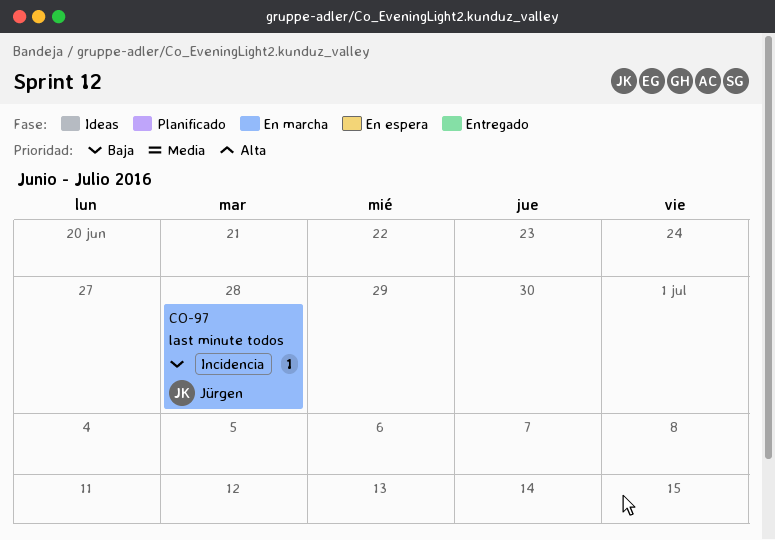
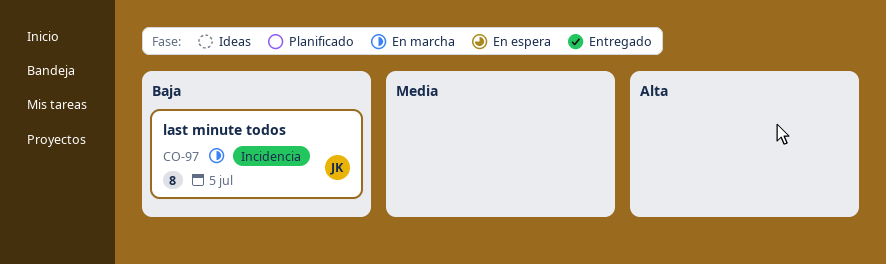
CO-97, estimate: 1 -> 8
CO-97, due: Jun 28 -> Jul 5

